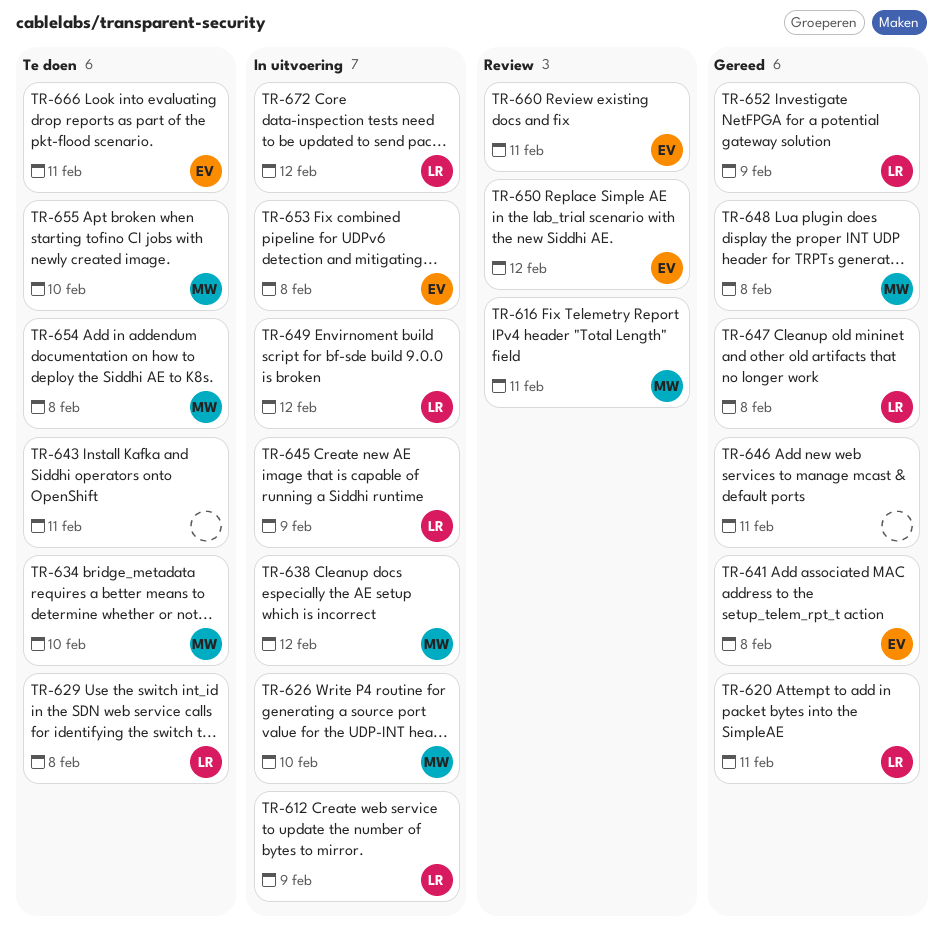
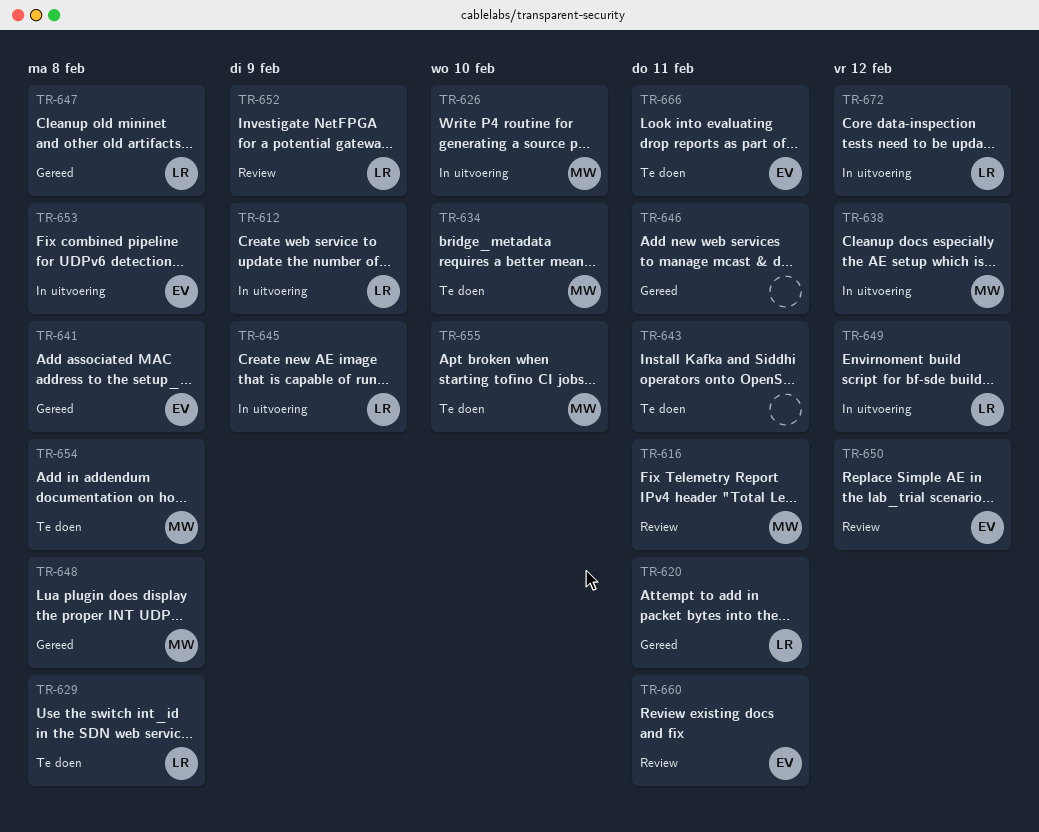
TR-652, status: Gereed -> Review

